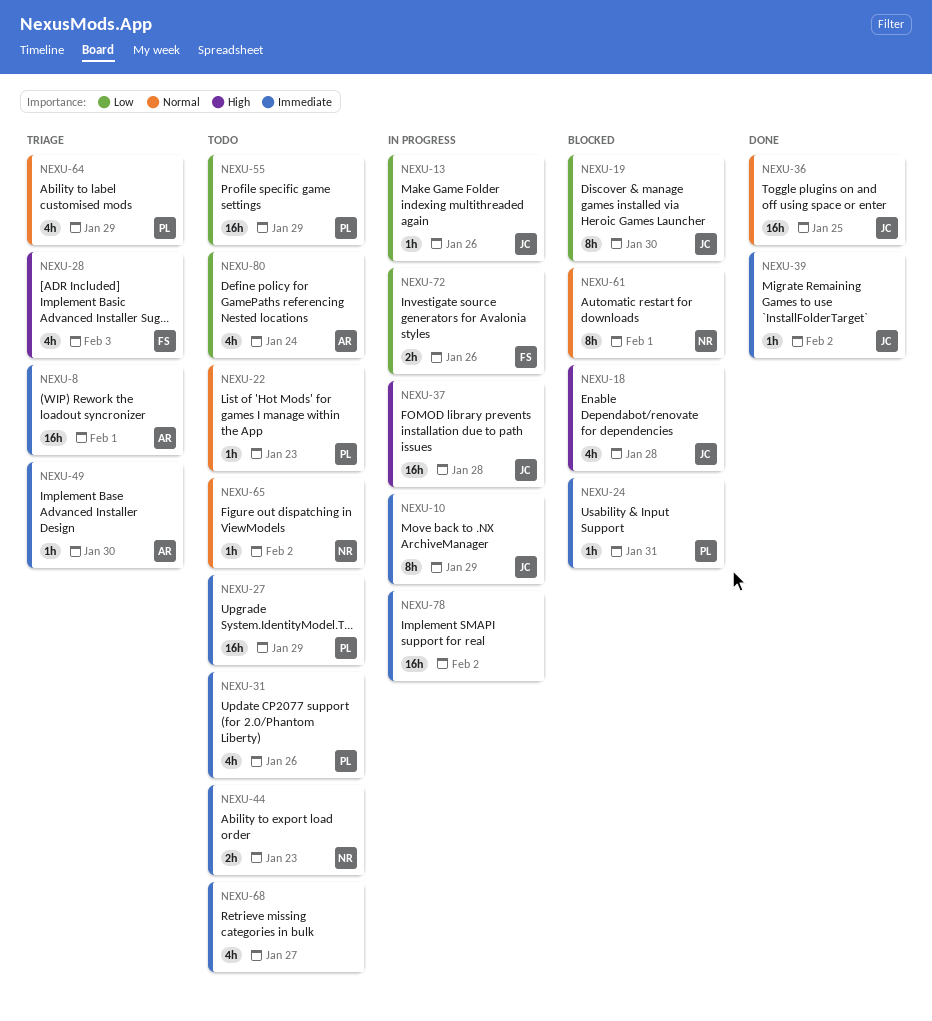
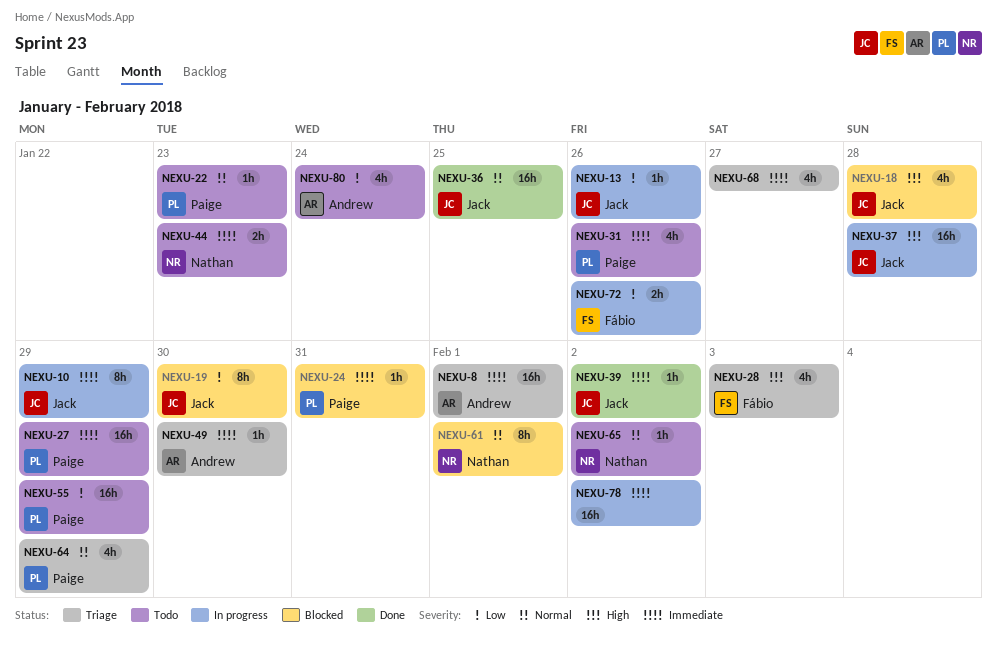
NEXU-68, status: Todo -> Triage

